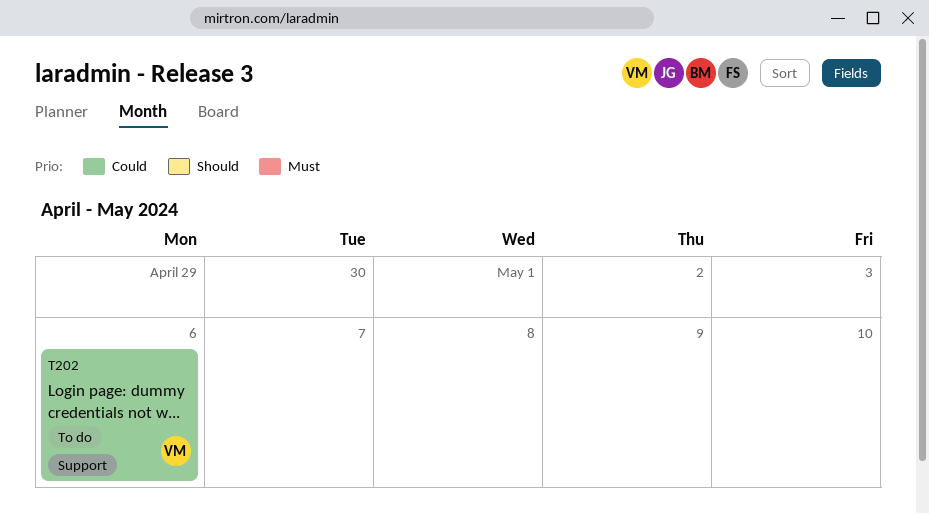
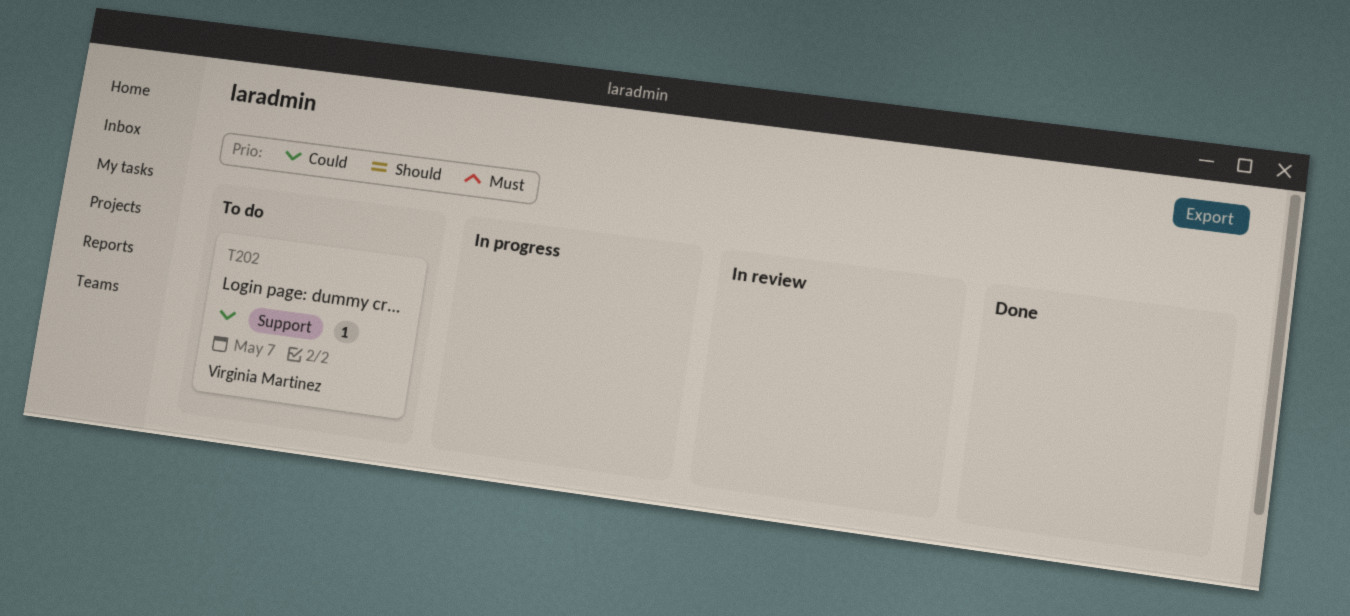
T202, due: May 6 -> May 7

